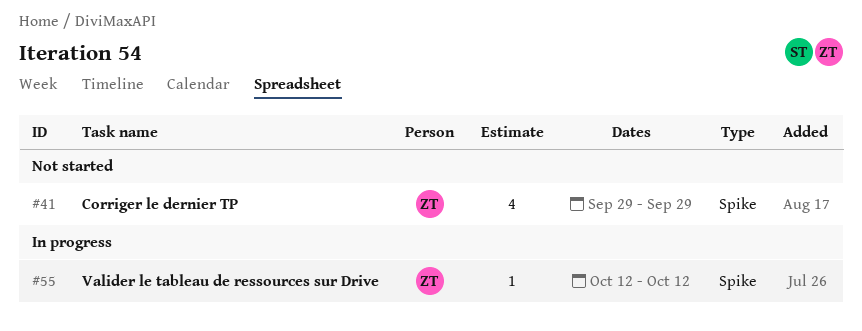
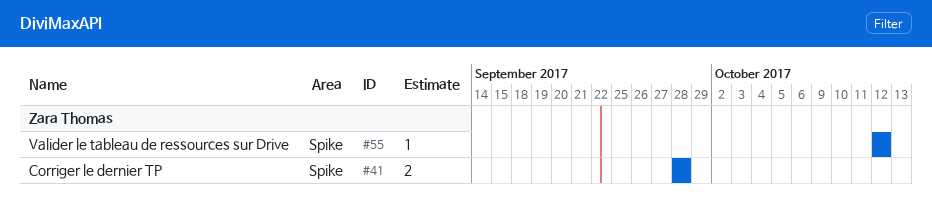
#41, estimate: 4 -> 2
#41, start: Sep 29 -> Sep 28
#41, due: Sep 29 -> Sep 28

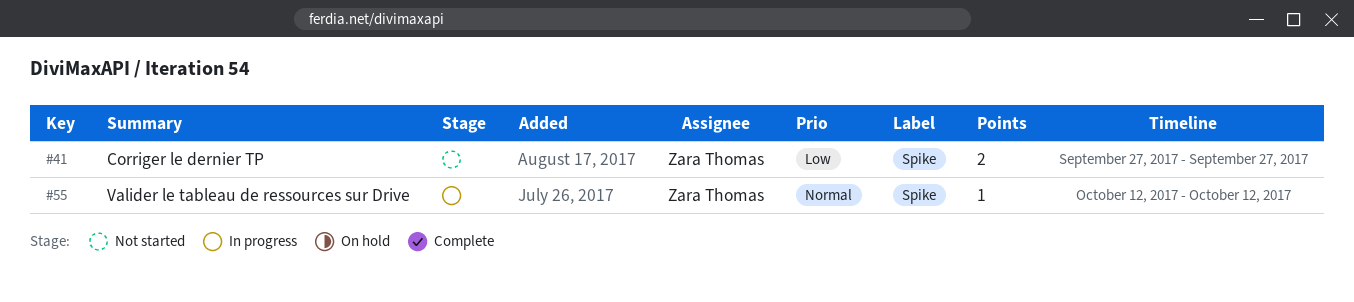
#41, start: Sep 28 -> Sep 27
#41, due: Sep 28 -> Sep 27

